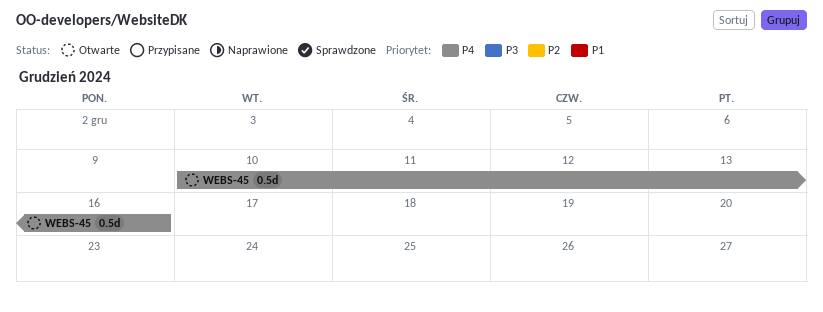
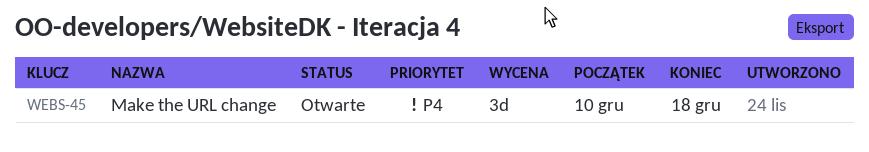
WEBS-45, estimate: 0.5d -> 3d
WEBS-45, due: Dec 16 -> Dec 18

